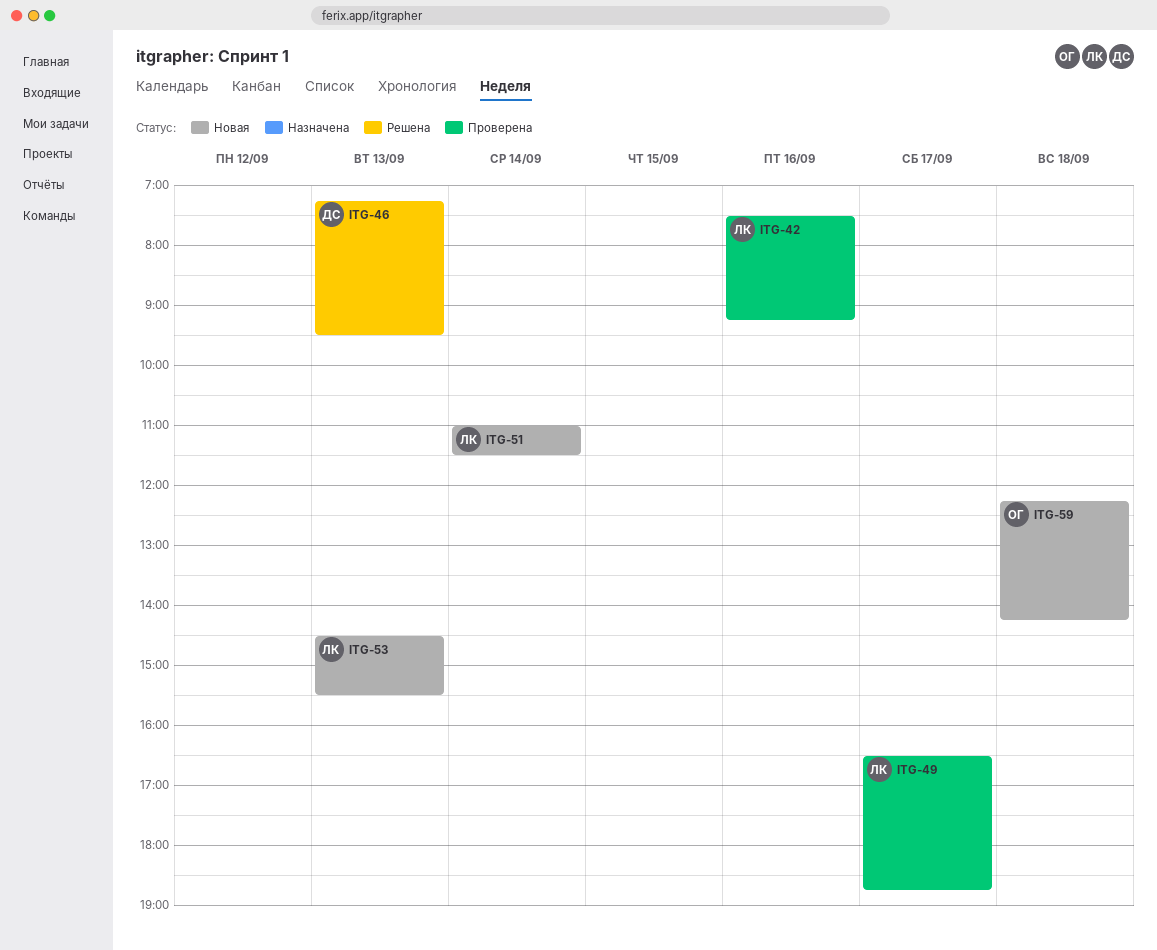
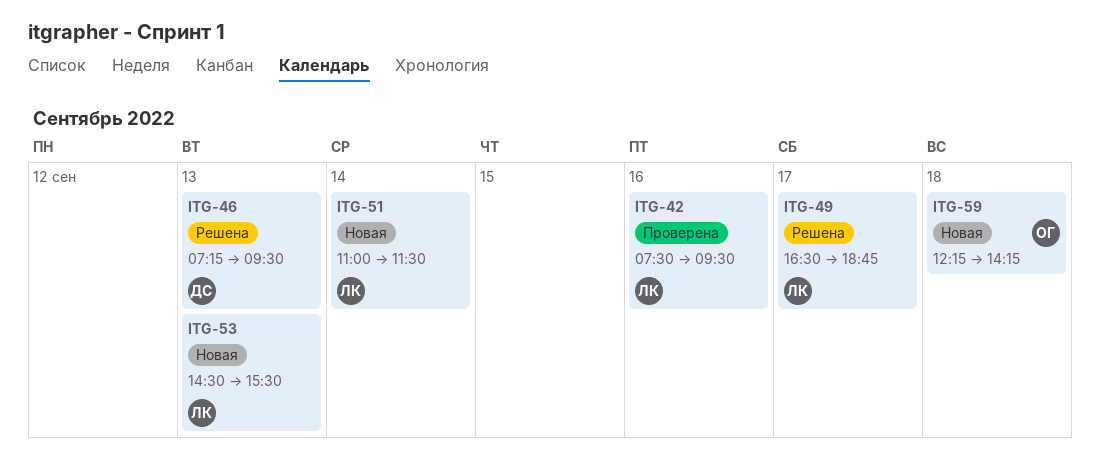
ITG-42, ends: 09:15 -> 09:30
ITG-49, status: Проверена -> Решена

